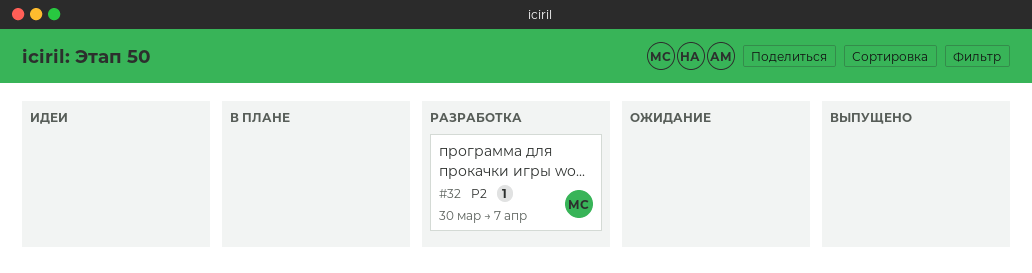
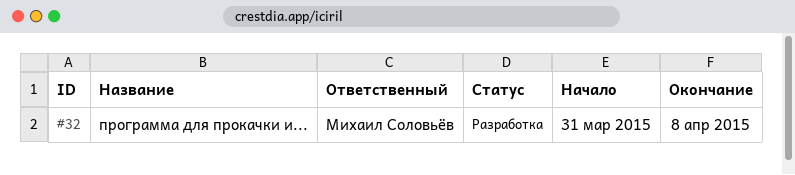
#32, start: Mar 30 -> Mar 31
#32, due: Apr 7 -> Apr 8

